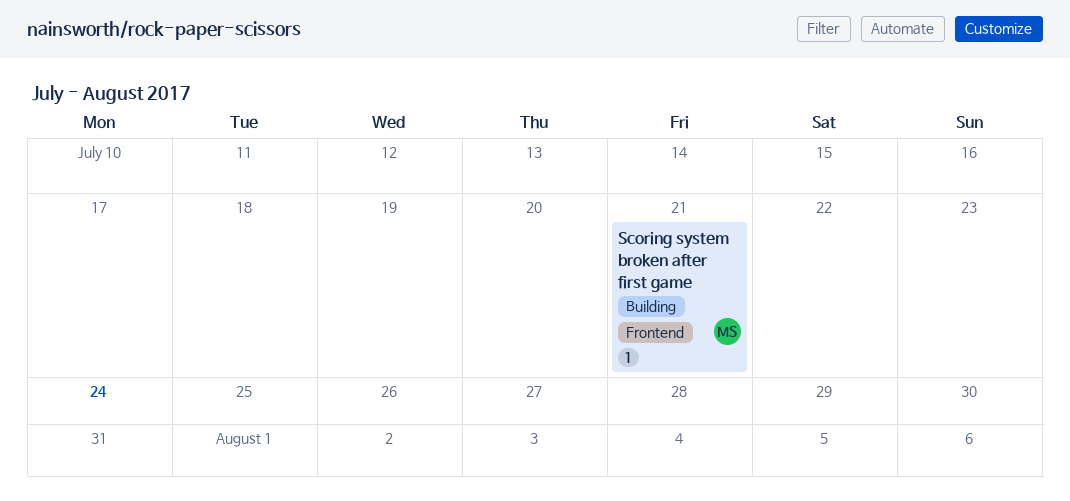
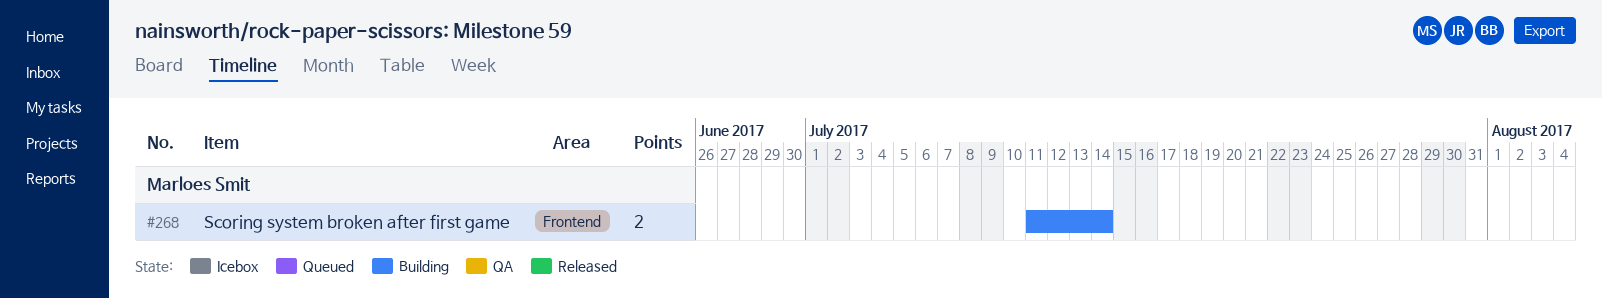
Scoring system broken after first game, estimate: 1 -> 2
Scoring system broken after first game, due: Jul 21 -> Jul 14

